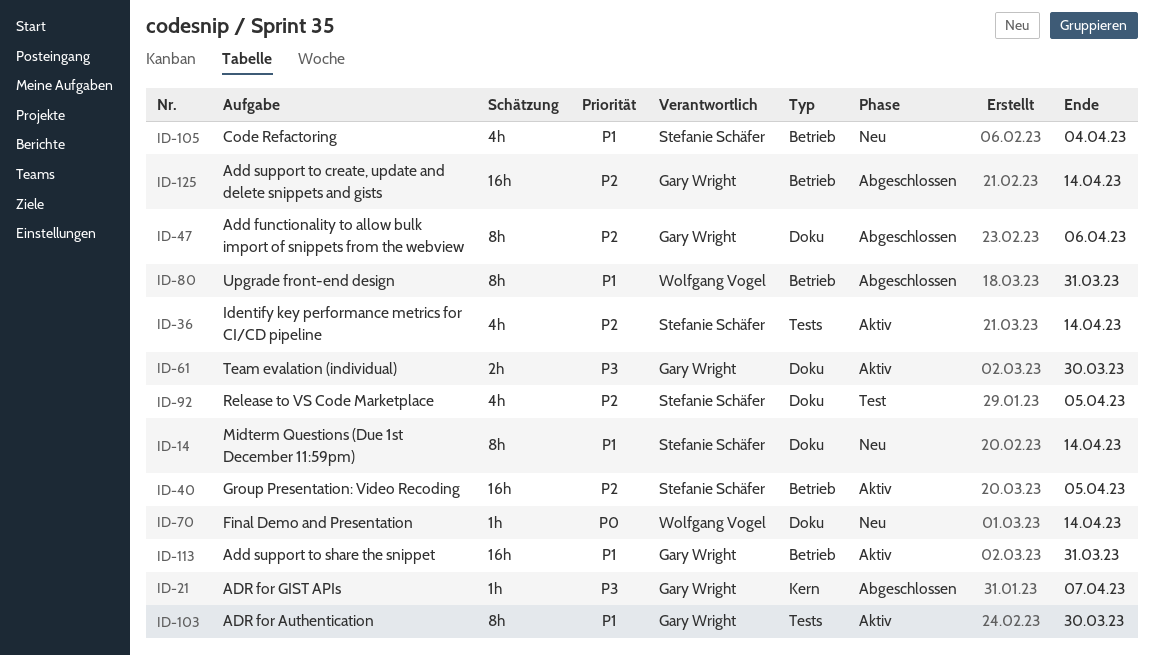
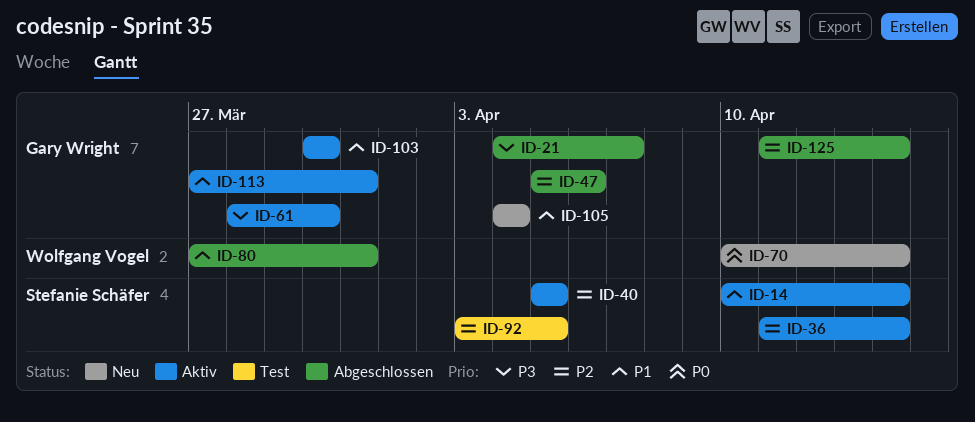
ID-14, status: Neu -> Aktiv
ID-105, owner: Stefanie Schäfer -> Gary Wright

